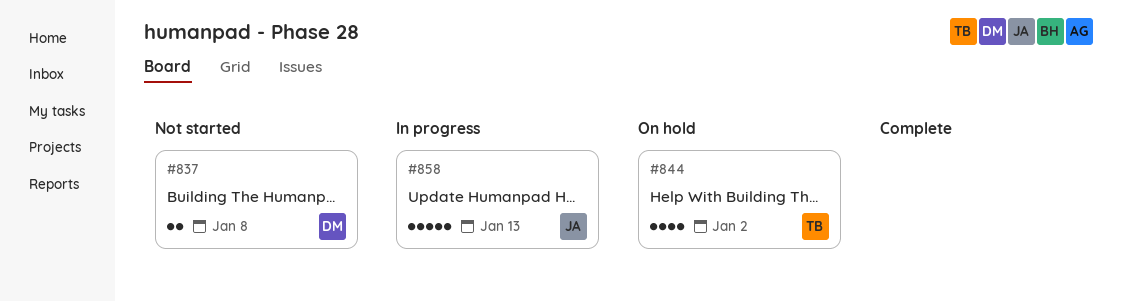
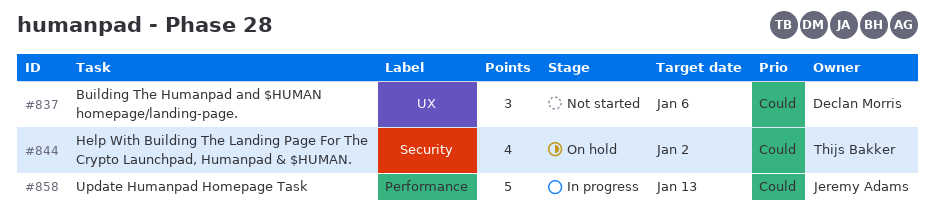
#837, estimate: 2 -> 3
#837, due: Jan 8 -> Jan 6

